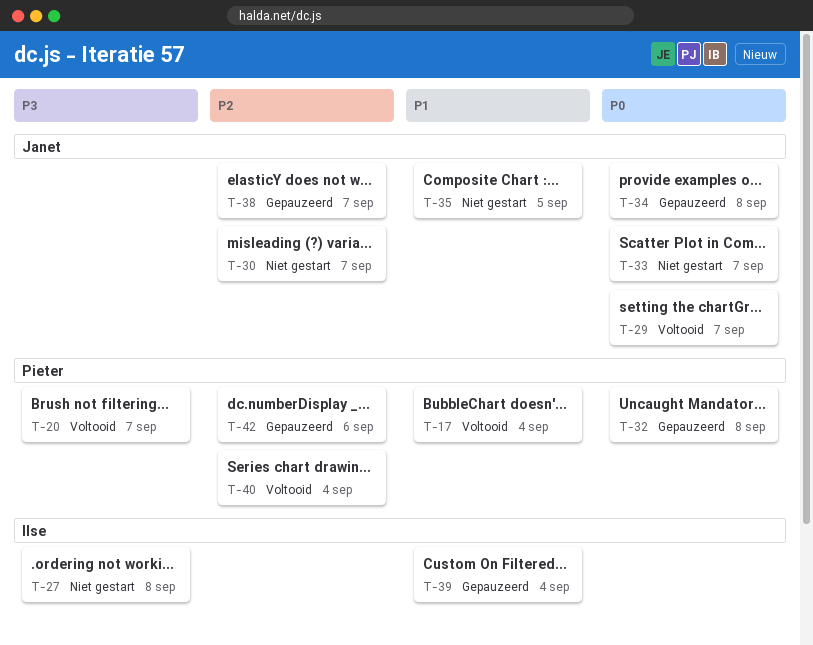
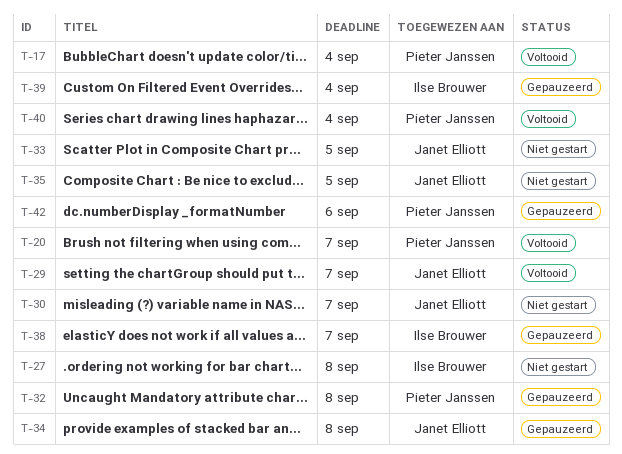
T-33, due: Sep 7 -> Sep 5
T-38, owner: Janet Elliott -> Ilse Brouwer

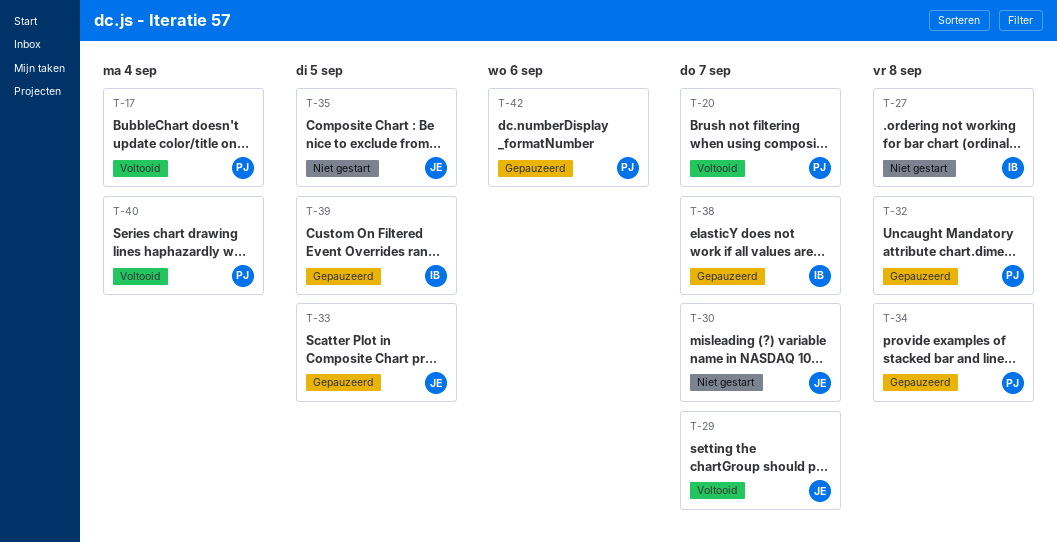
T-33, status: Niet gestart -> Gepauzeerd
T-34, owner: Janet Elliott -> Pieter Janssen
T-39, due: Sep 4 -> Sep 5

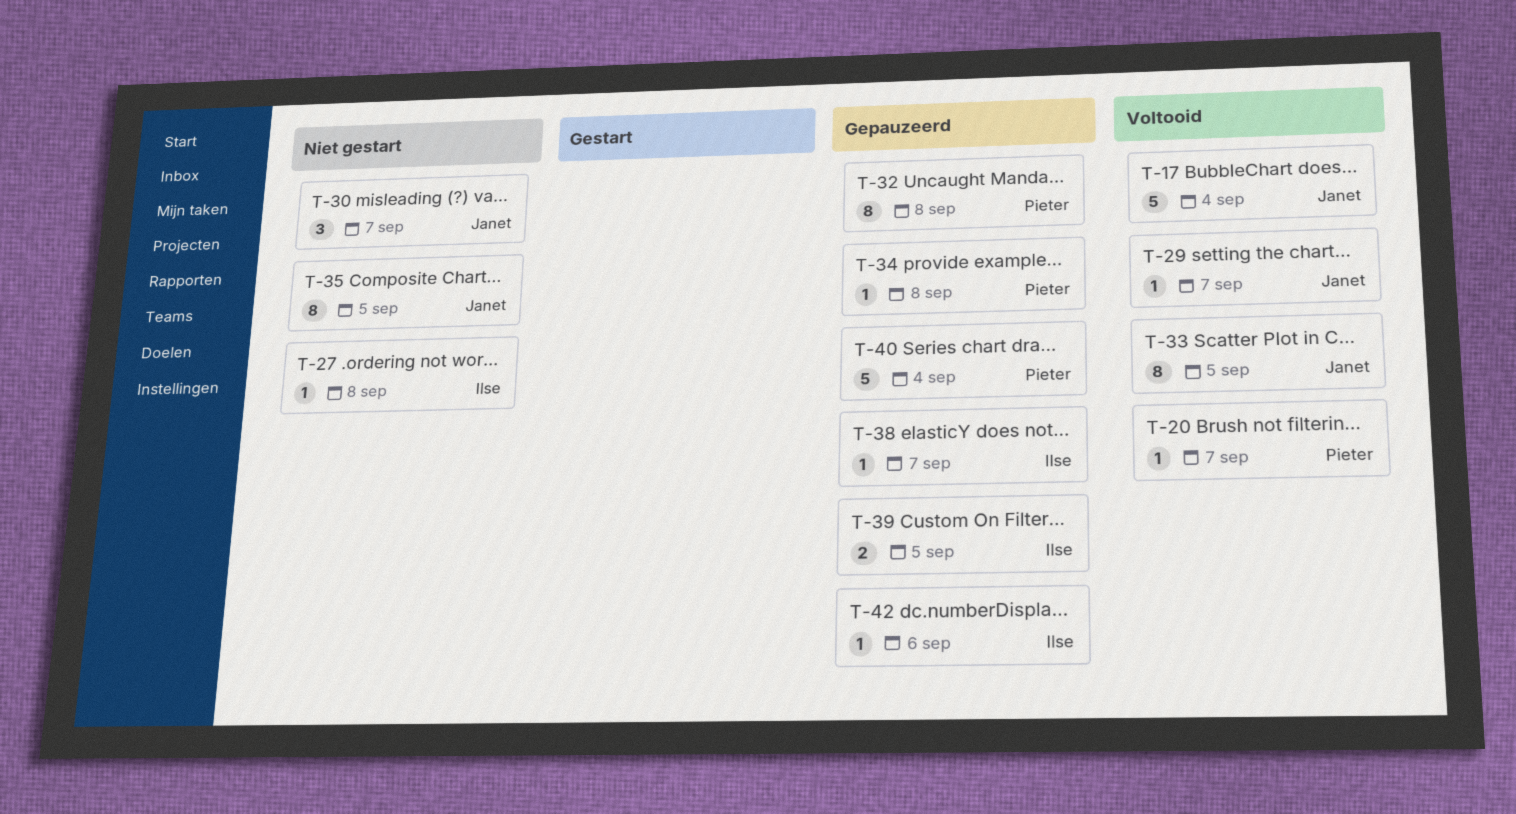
T-17, owner: Pieter -> Janet
T-33, status: Gepauzeerd -> Voltooid
T-40, status: Voltooid -> Gepauzeerd
T-42, owner: Pieter -> Ilse

